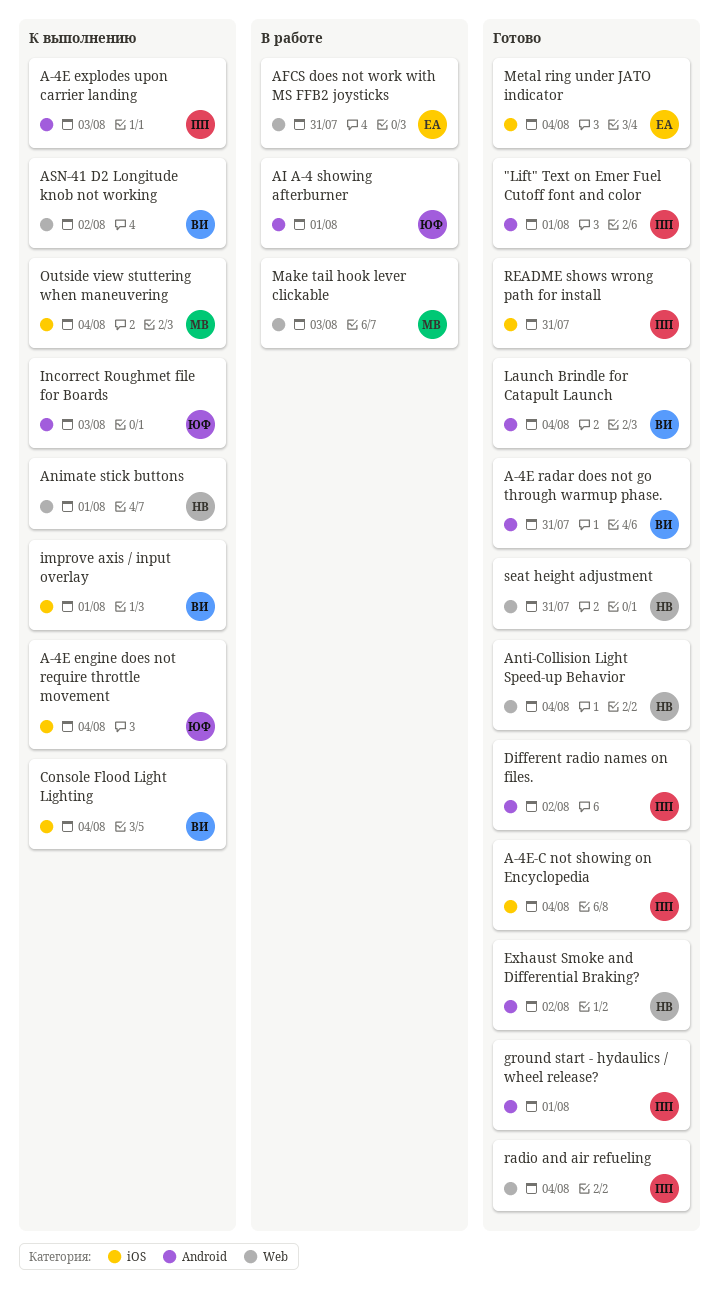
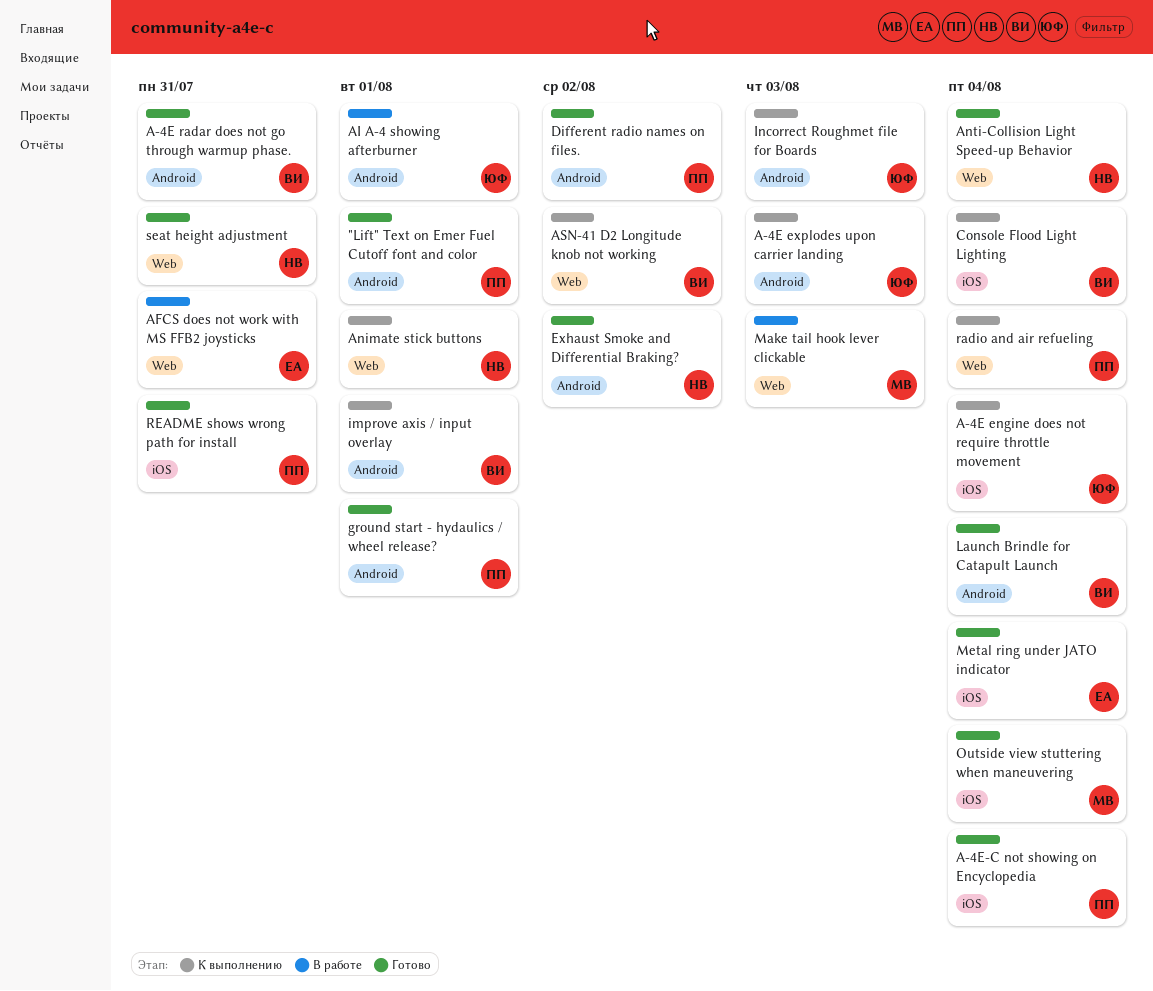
A-4E explodes upon carrier landing, owner: ПП -> ЮФ
improve axis / input overlay, label: iOS -> Android
Outside view stuttering when maneuvering, status: К выполнению -> Готово
radio and air refueling, status: Готово -> К выполнению

